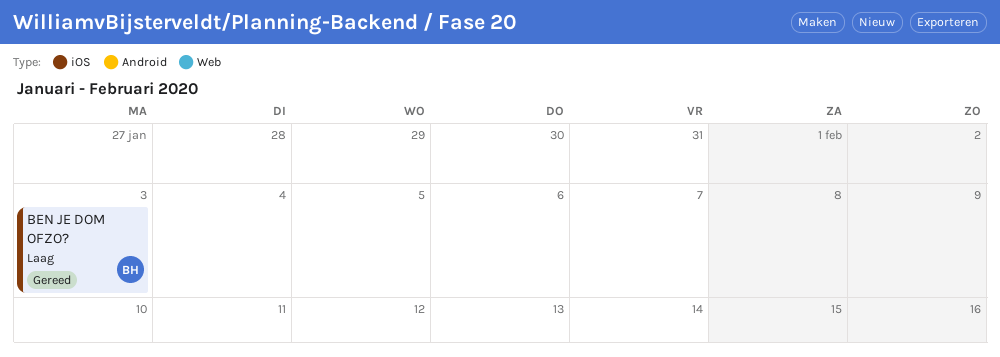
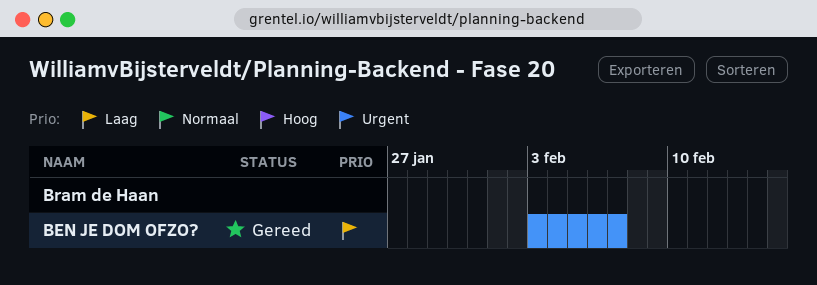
BEN JE DOM OFZO?, due: Feb 3 -> Feb 7

